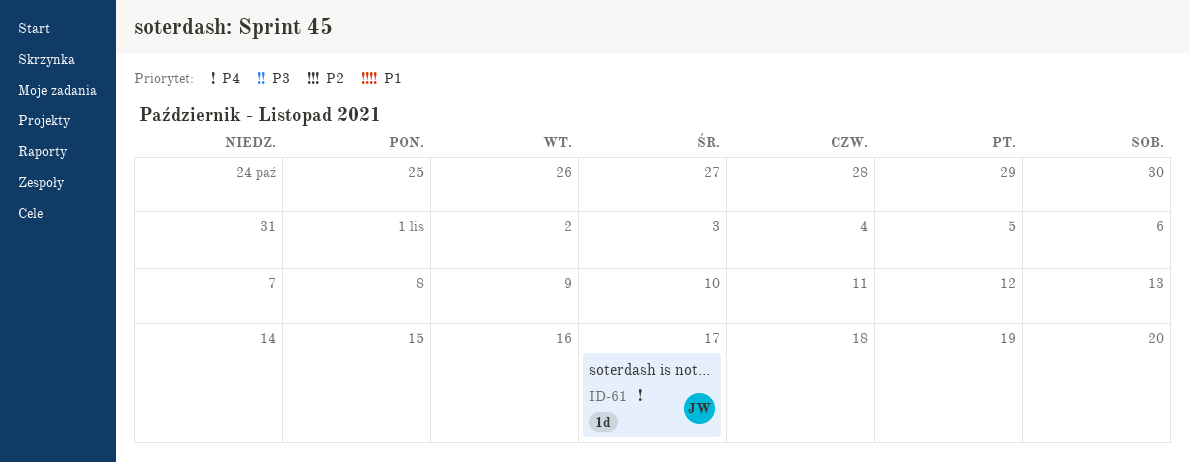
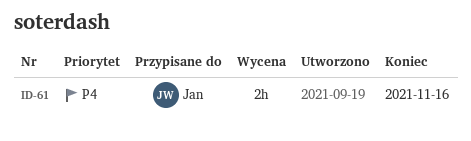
ID-61, estimate: 1d -> 2h
ID-61, due: Nov 17 -> Nov 16

